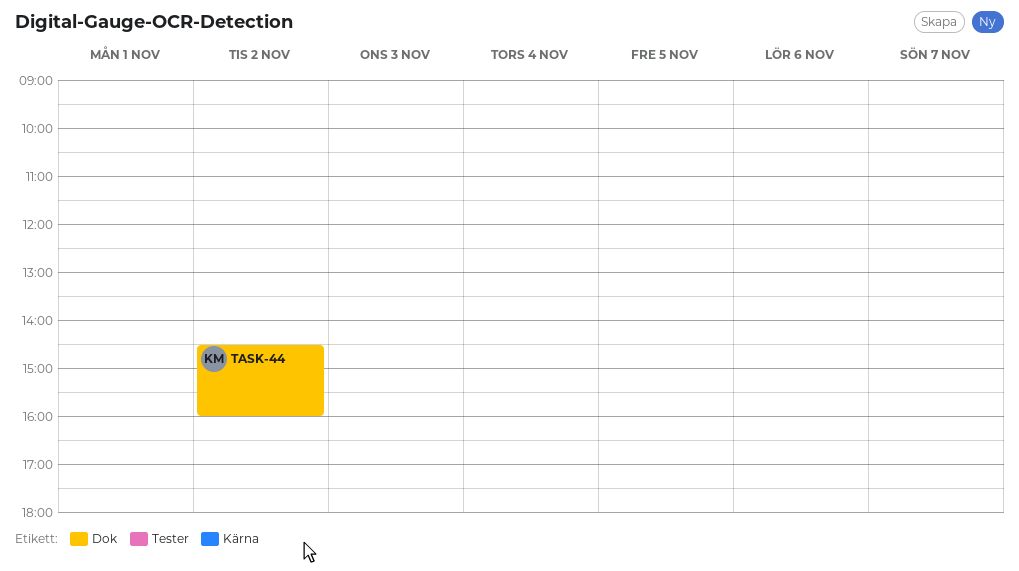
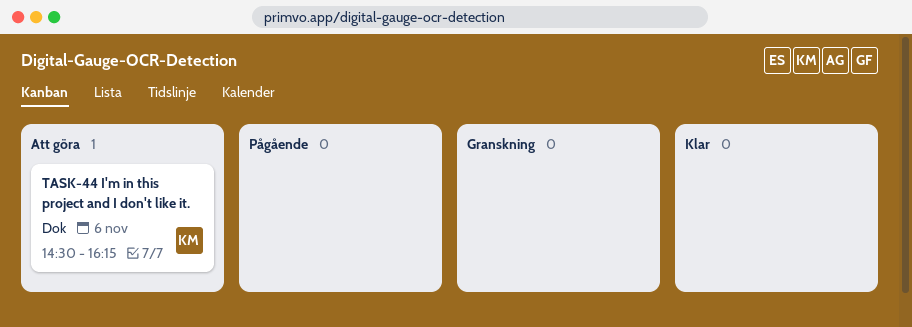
TASK-44, day: Nov 2 -> Nov 6
TASK-44, ends: 16:00 -> 16:15

